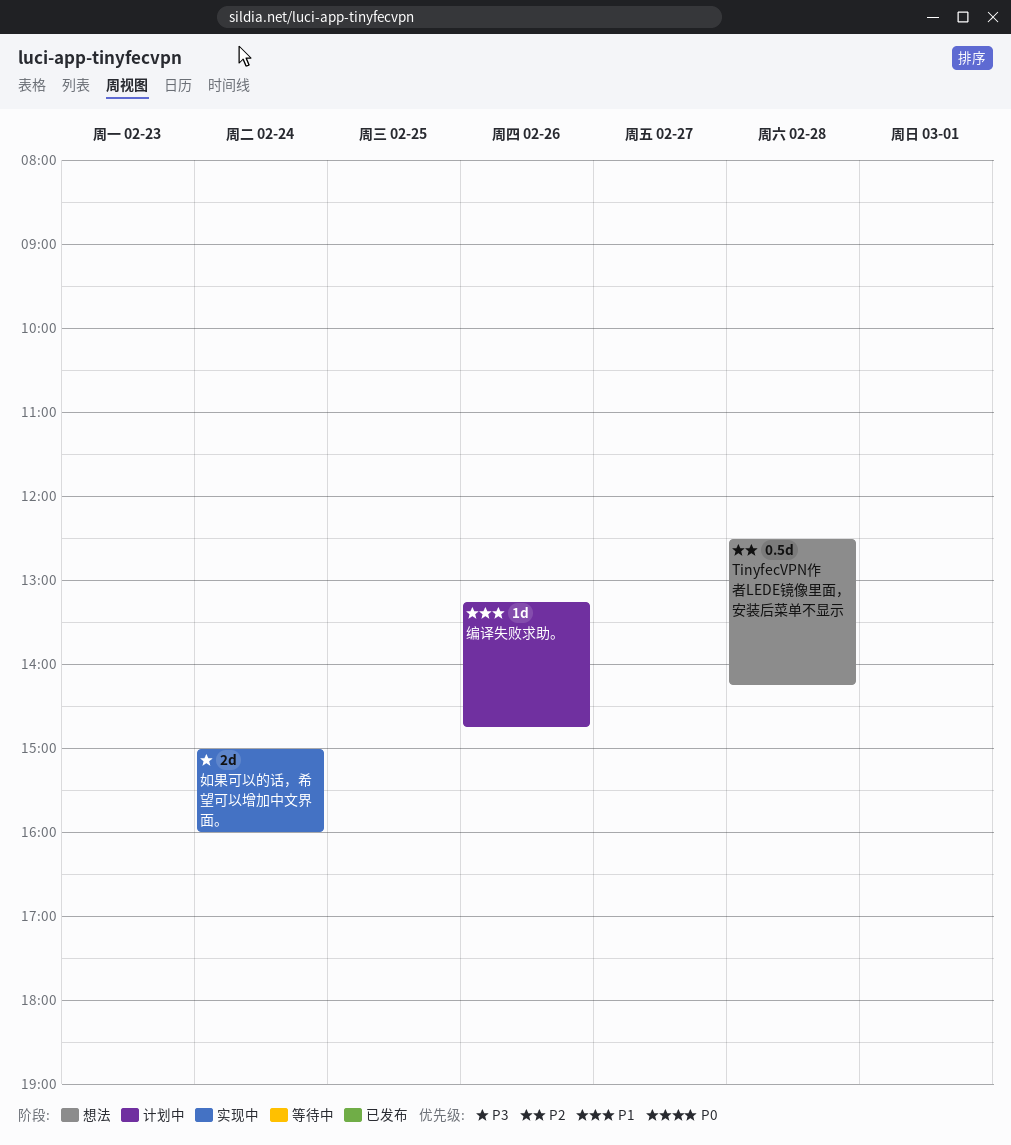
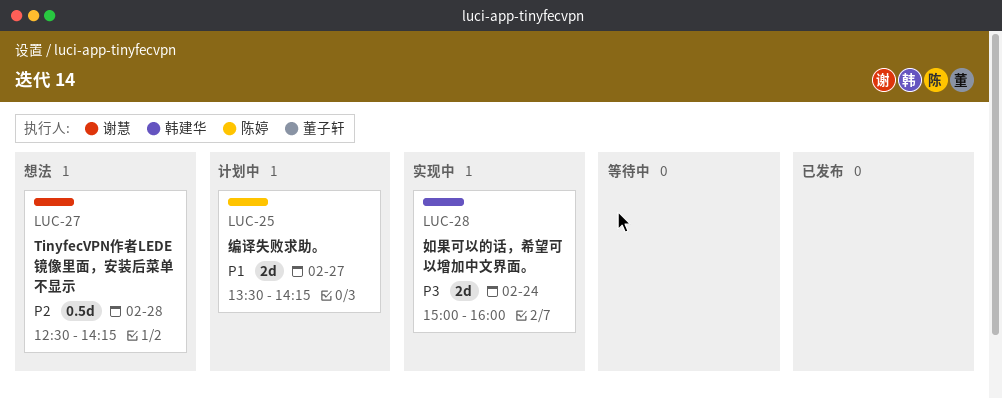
编译失败求助。, estimate: 1d -> 2d
编译失败求助。, day: Feb 26 -> Feb 27
编译失败求助。, begins: 13:15 -> 13:30
编译失败求助。, ends: 14:45 -> 14:15

